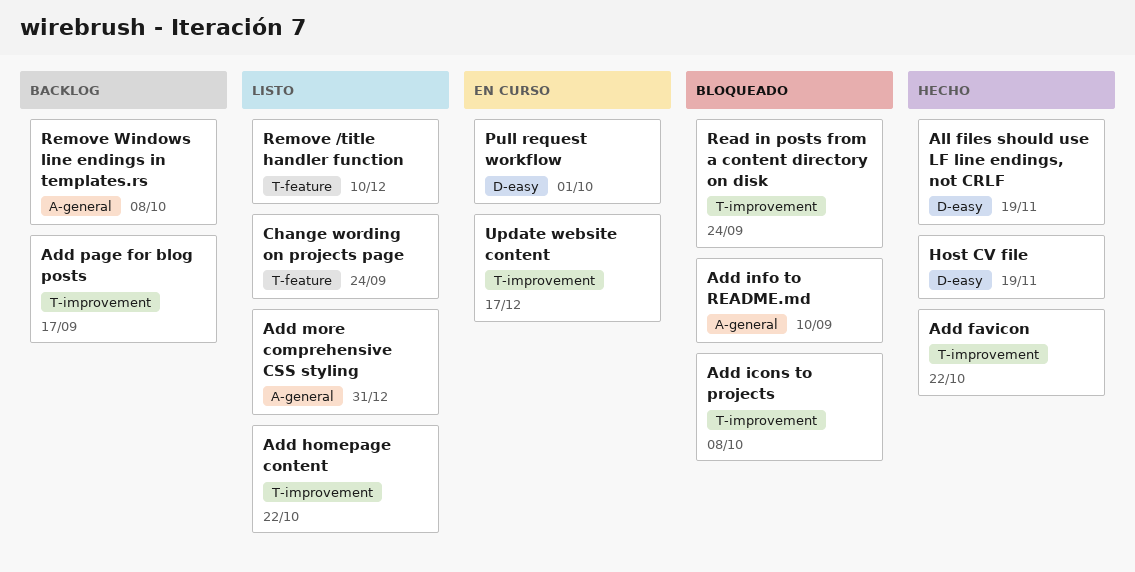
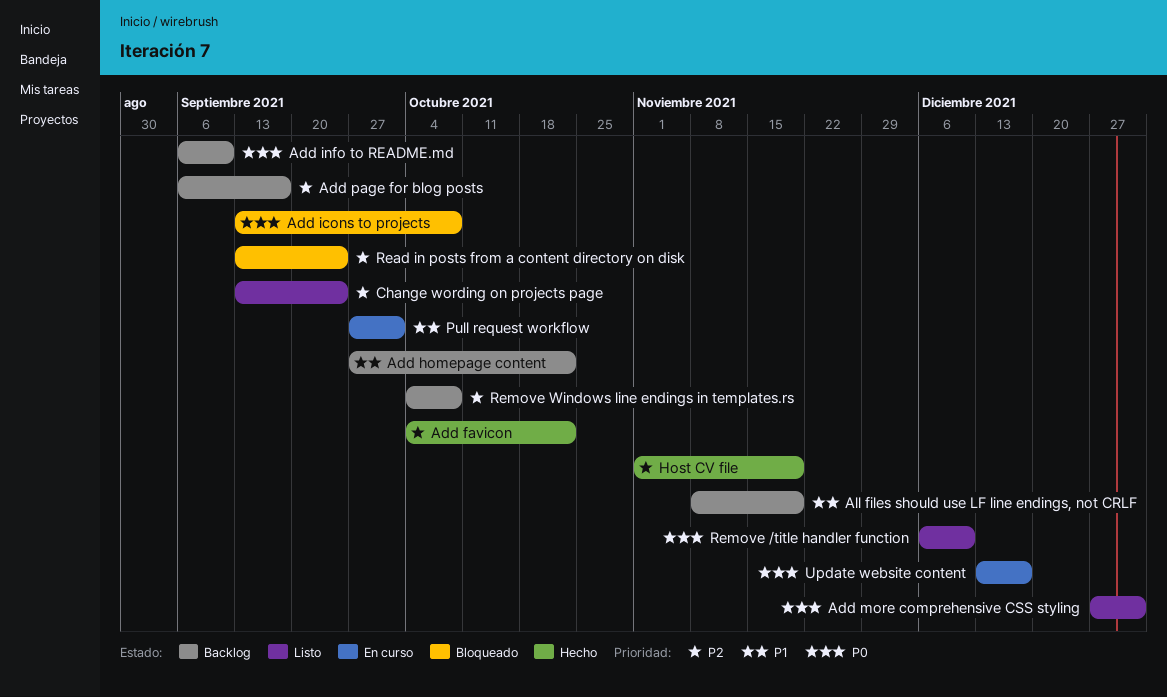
Add homepage content, status: Listo -> Backlog
Add info to README.md, status: Bloqueado -> Backlog
All files should use LF line endings, not CRLF, status: Hecho -> Backlog

